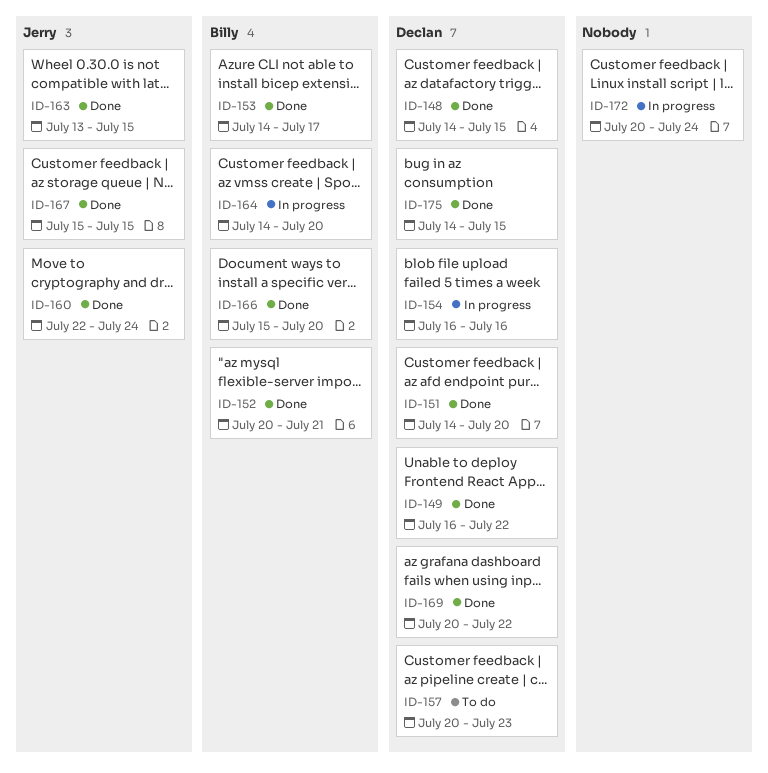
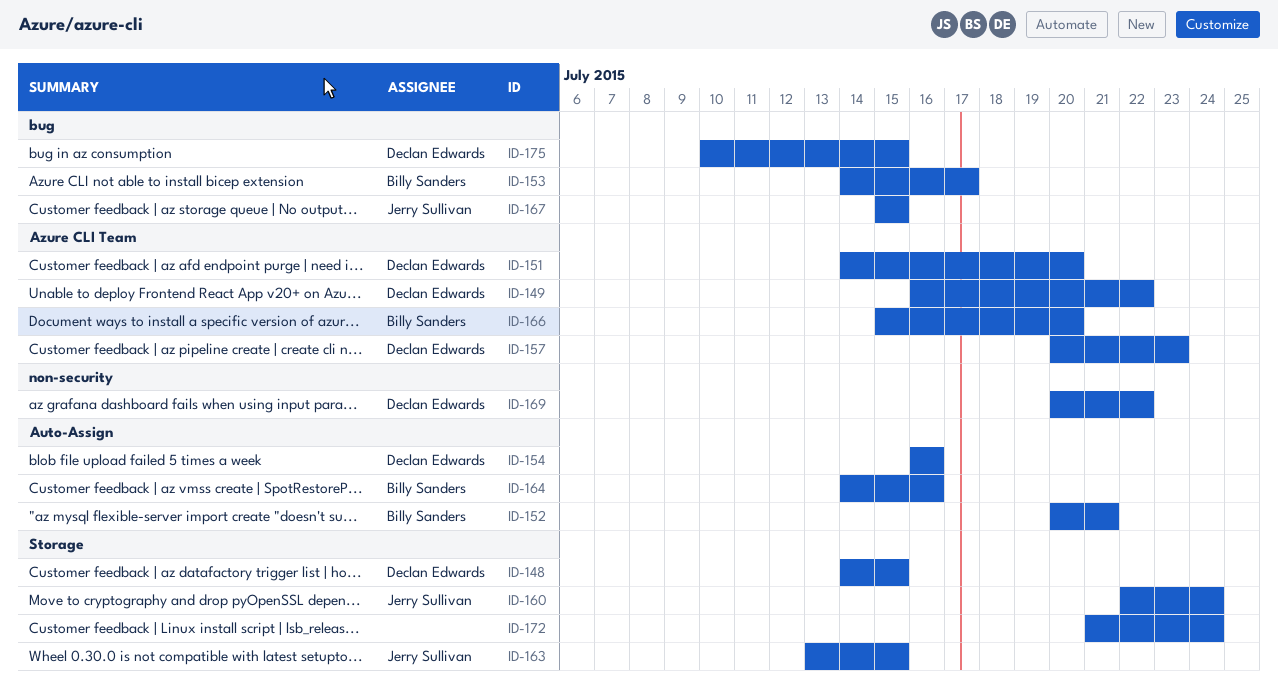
ID-164, due: Jul 20 -> Jul 16
ID-172, start: Jul 20 -> Jul 21
ID-175, start: Jul 14 -> Jul 10

